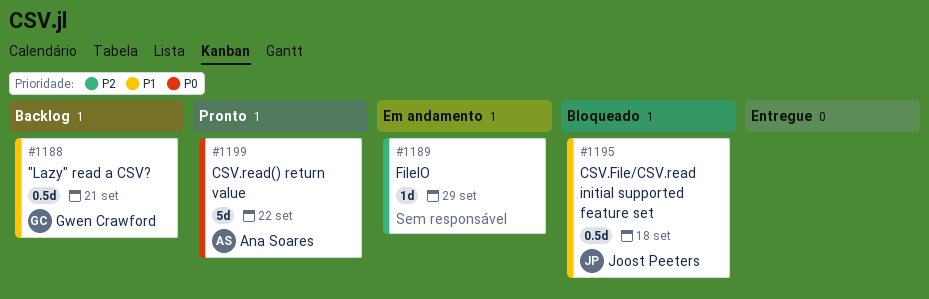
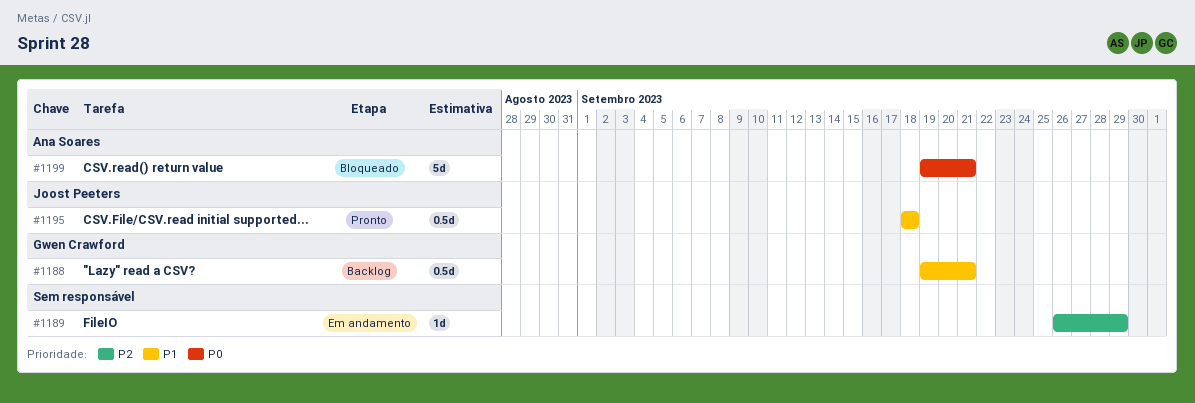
#1195, status: Bloqueado -> Pronto
#1199, status: Pronto -> Bloqueado
#1199, due: Sep 22 -> Sep 21

